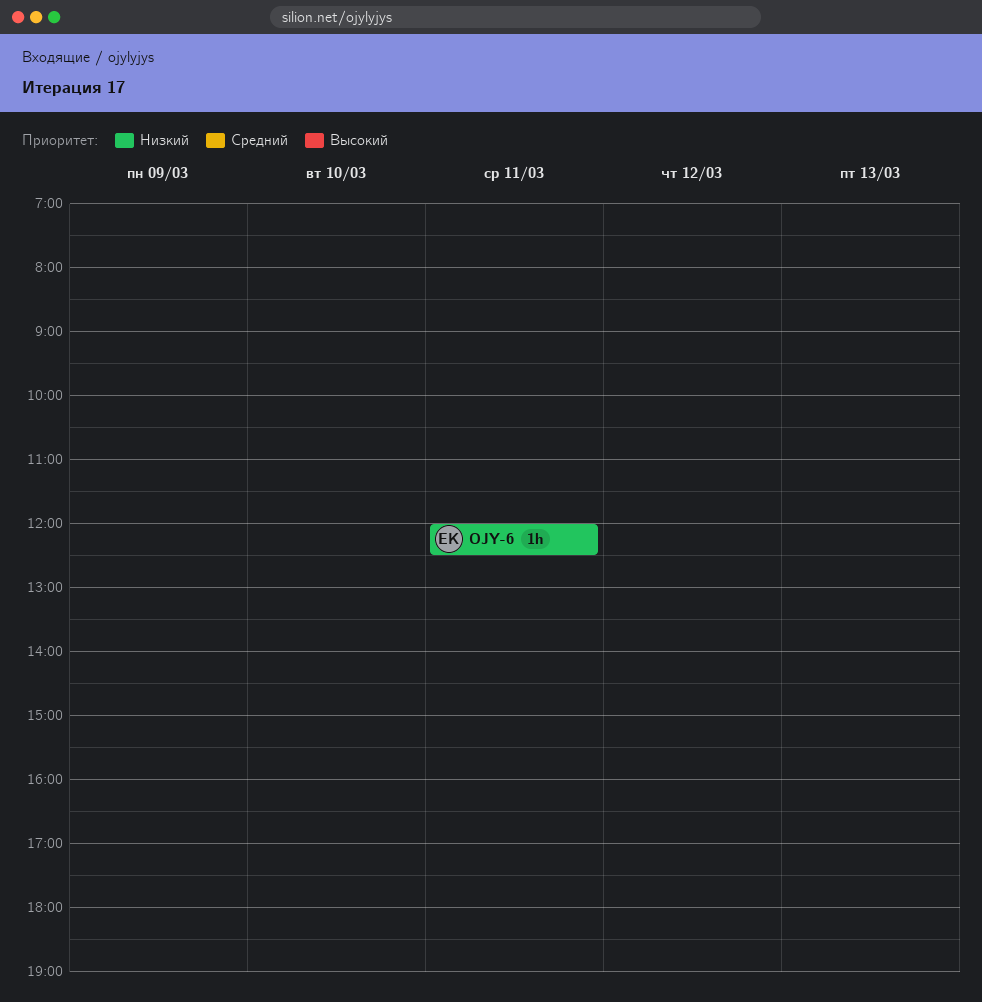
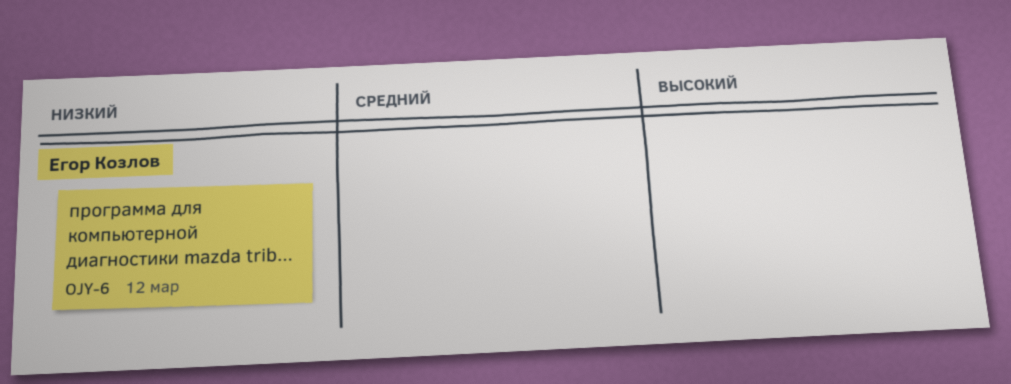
OJY-6, day: Mar 11 -> Mar 12

